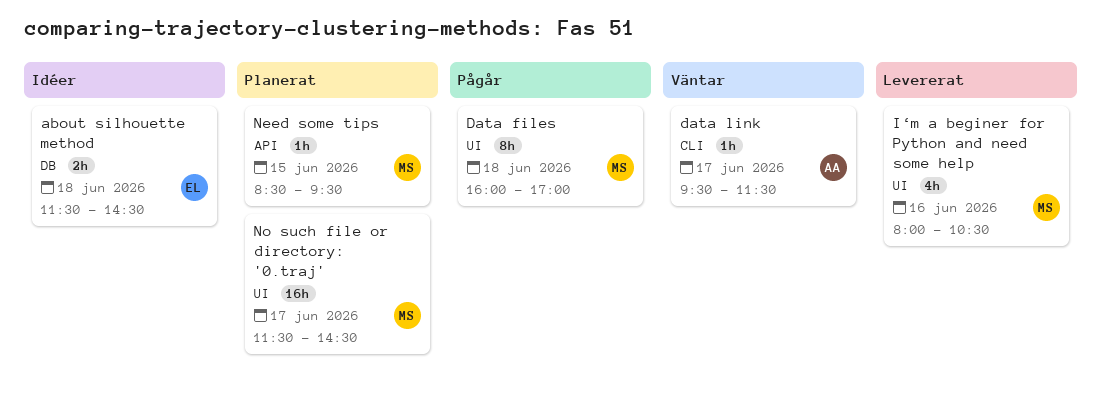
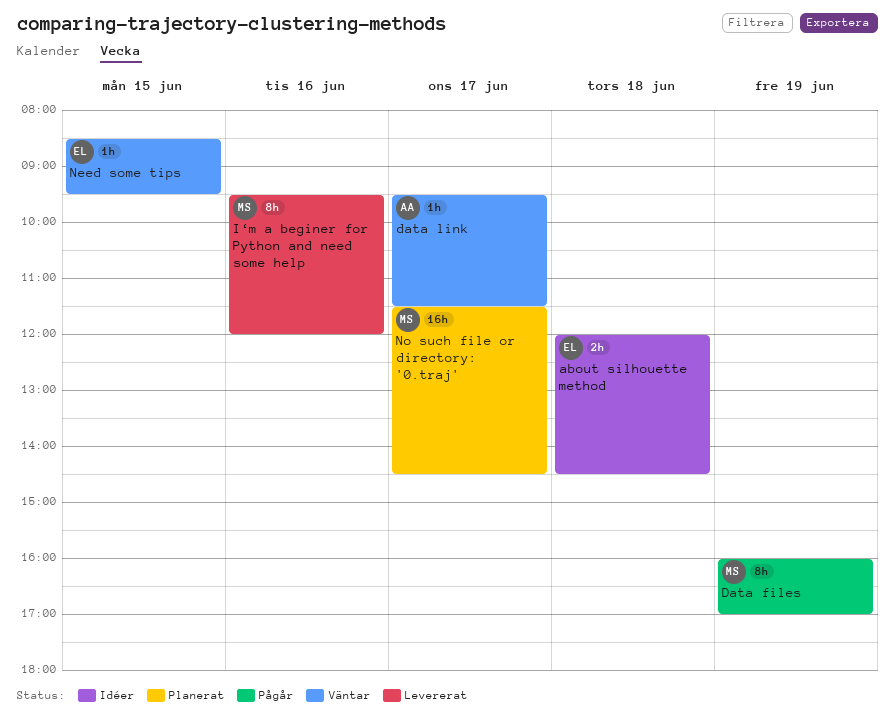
about silhouette method, begins: 11:30 -> 12:00
Data files, day: Jun 18 -> Jun 19
I‘m a beginer for Python and need some help, estimate: 4h -> 8h
I‘m a beginer for Python and need some help, begins: 08:00 -> 09:30
I‘m a beginer for Python and need some help, ends: 10:30 -> 12:00
Need some tips, status: Planerat -> Väntar
Need some tips, owner: MS -> EL

